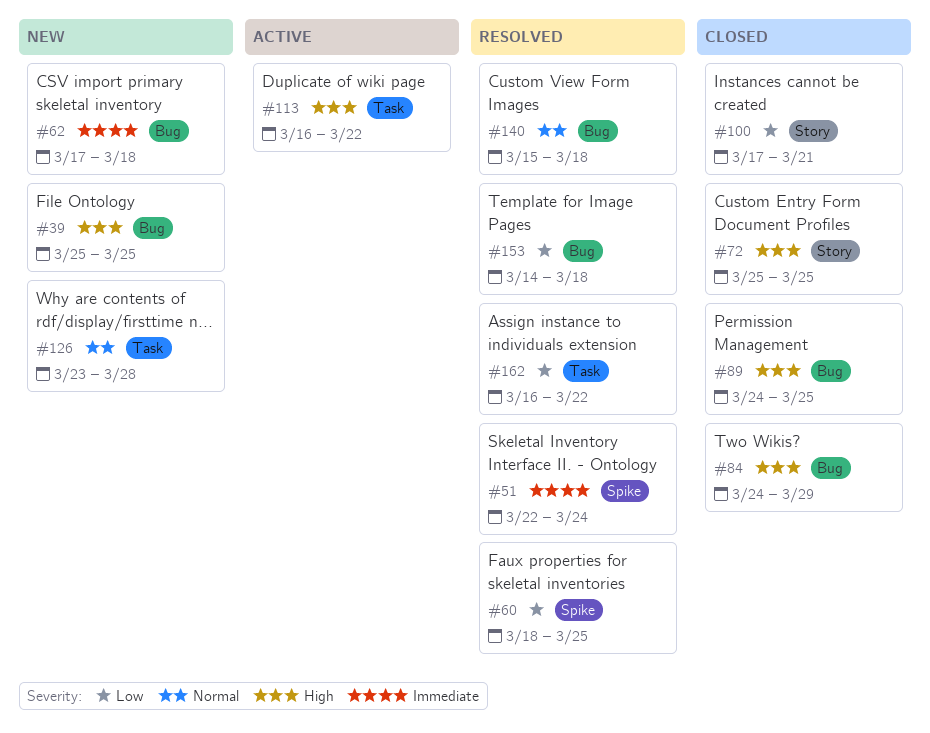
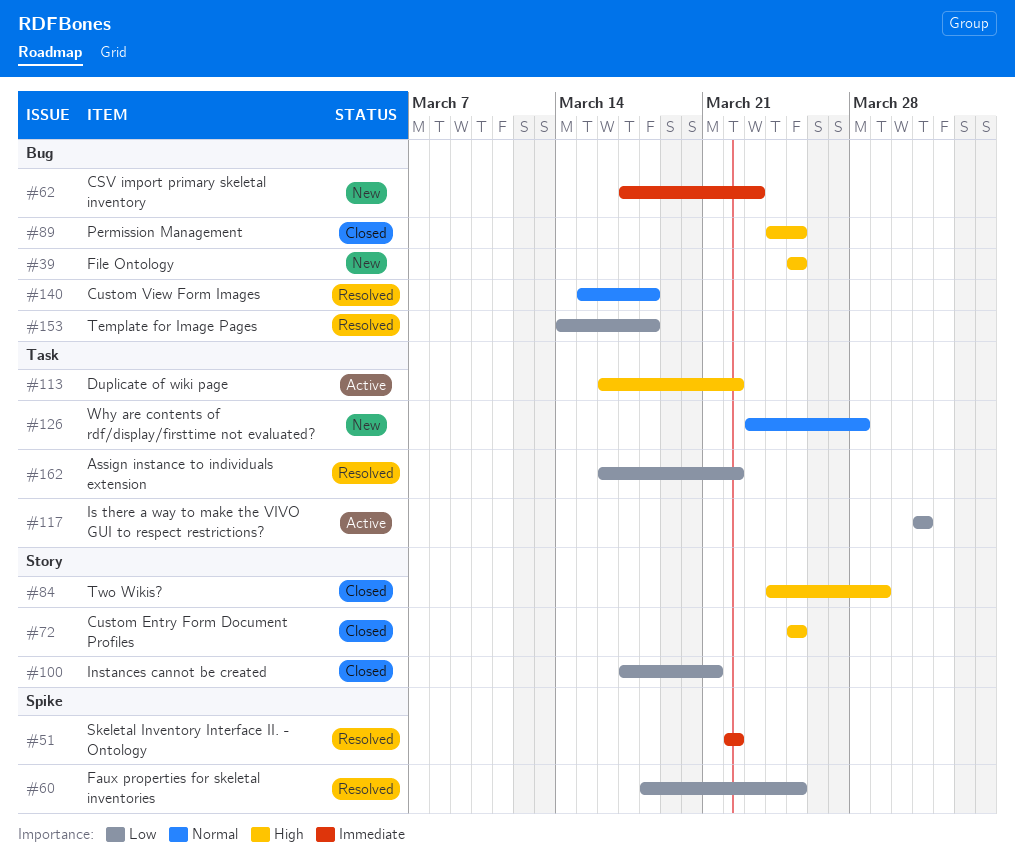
#51, due: Mar 24 -> Mar 22
#62, due: Mar 18 -> Mar 23
#84, label: Bug -> Story
#117: none -> present

